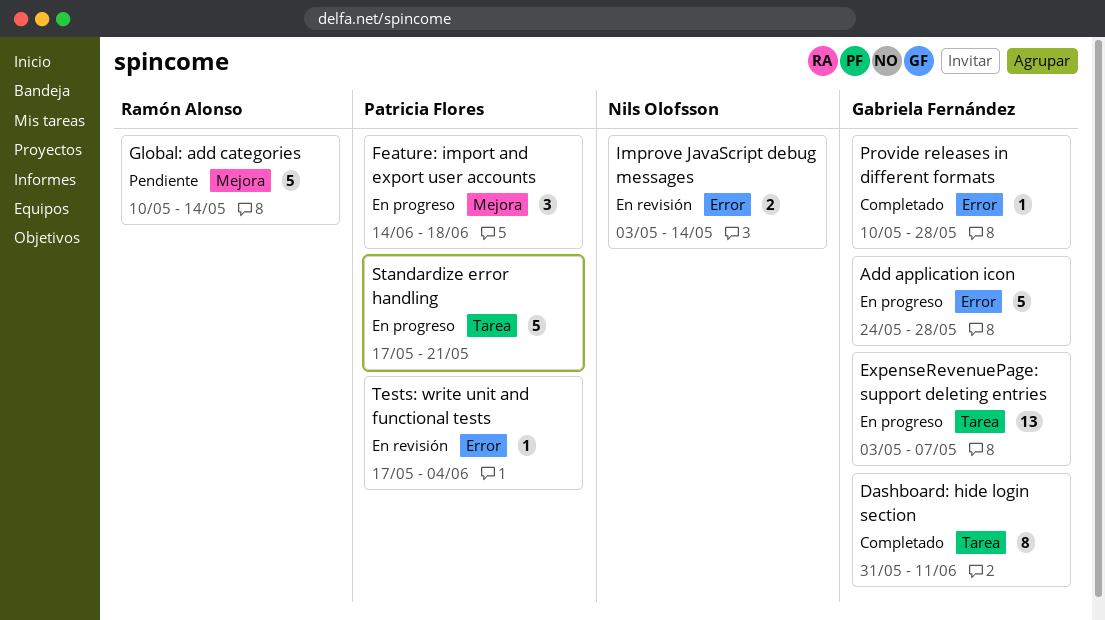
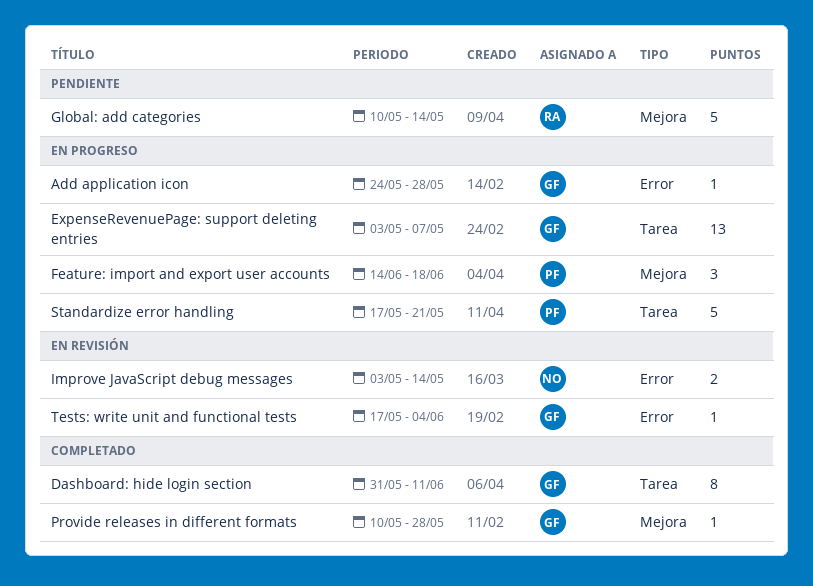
Add application icon, estimate: 5 -> 1
Provide releases in different formats, label: Error -> Mejora
Tests: write unit and functional tests, owner: Patricia Flores -> Gabriela Fernández

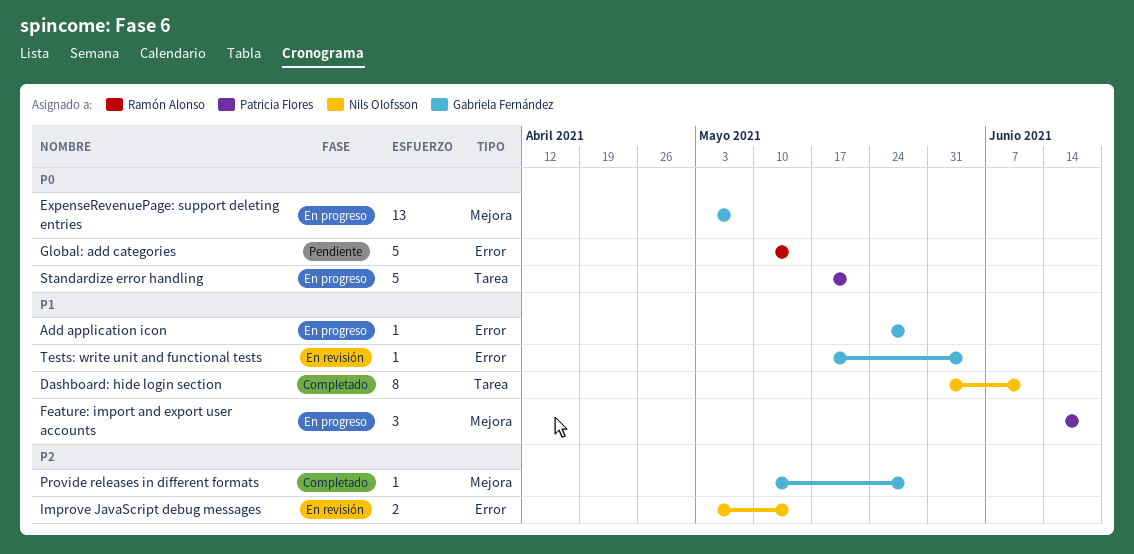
Dashboard: hide login section, owner: Gabriela Fernández -> Nils Olofsson
ExpenseRevenuePage: support deleting entries, label: Tarea -> Mejora
Global: add categories, label: Mejora -> Error

